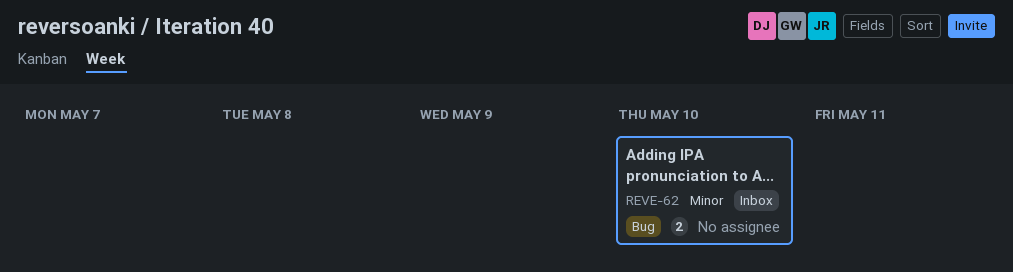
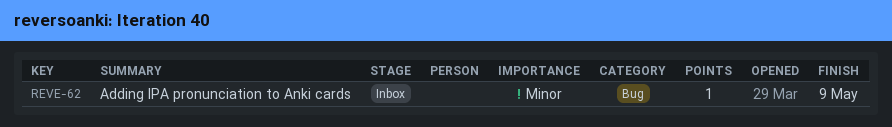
REVE-62, estimate: 2 -> 1
REVE-62, due: May 10 -> May 9

